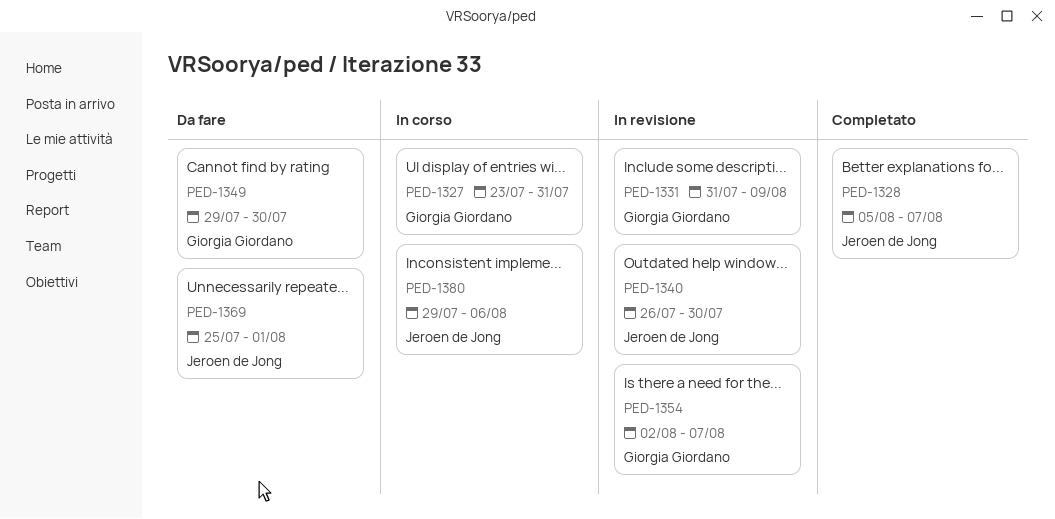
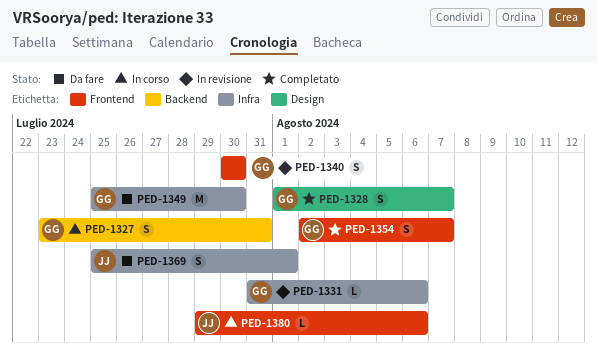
PED-1328, owner: Jeroen de Jong -> Giorgia Giordano
PED-1328, start: Aug 5 -> Aug 1
PED-1331, due: Aug 9 -> Aug 6
PED-1340, owner: Jeroen de Jong -> Giorgia Giordano
PED-1340, start: Jul 26 -> Jul 30
PED-1349, start: Jul 29 -> Jul 25
PED-1354, status: In revisione -> Completato

